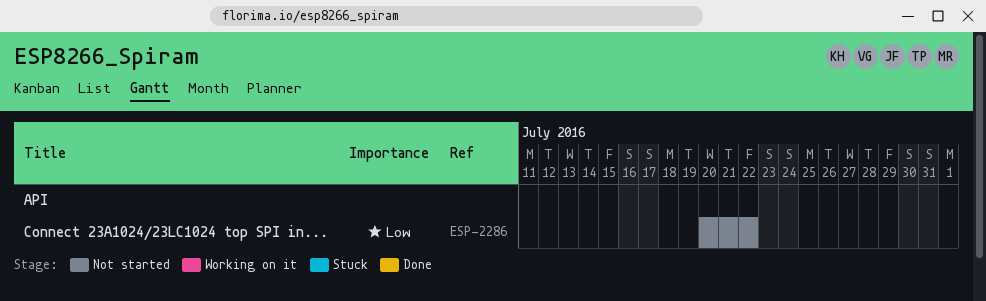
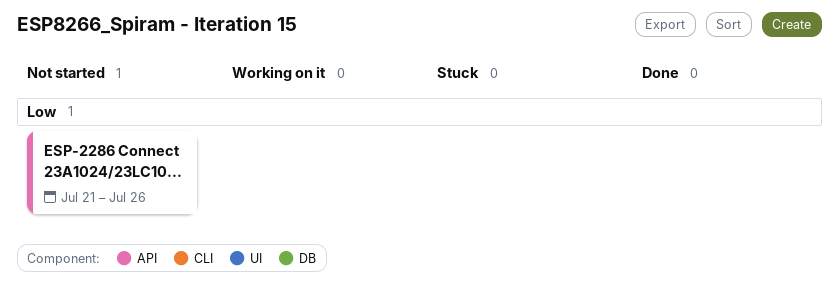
ESP-2286, start: Jul 20 -> Jul 21
ESP-2286, due: Jul 22 -> Jul 26

